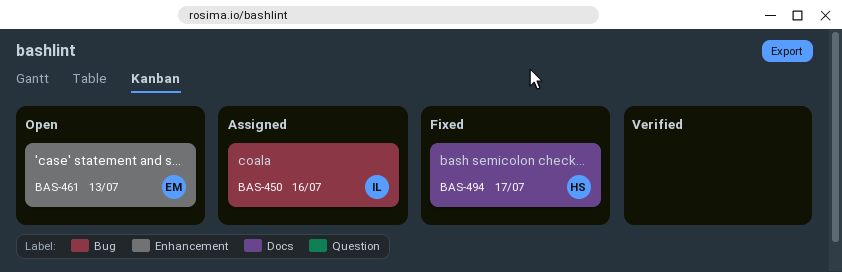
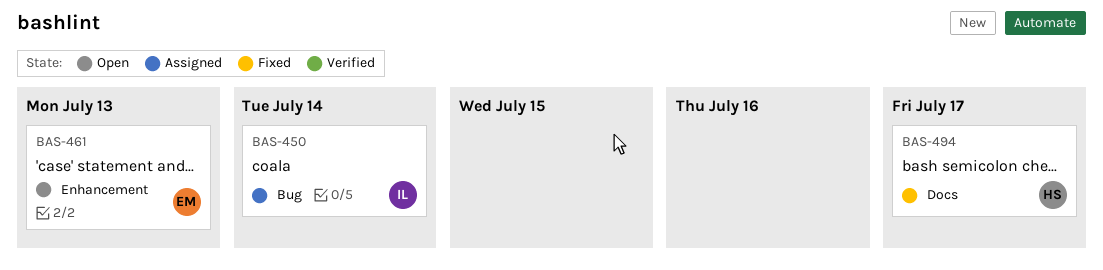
BAS-450, due: Jul 16 -> Jul 14

